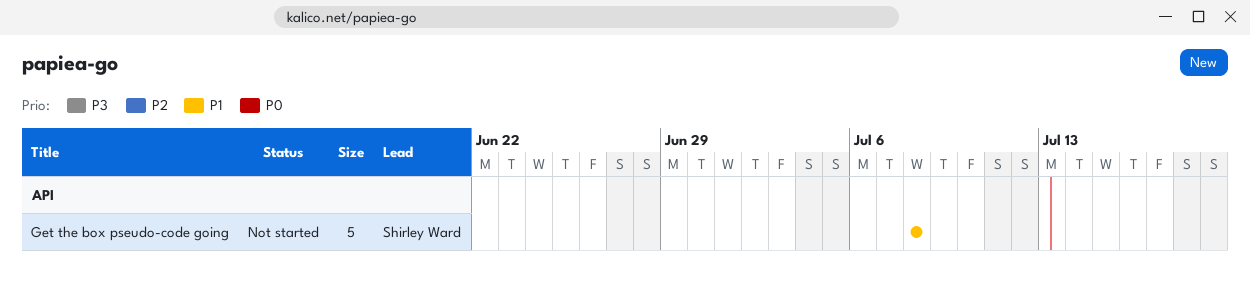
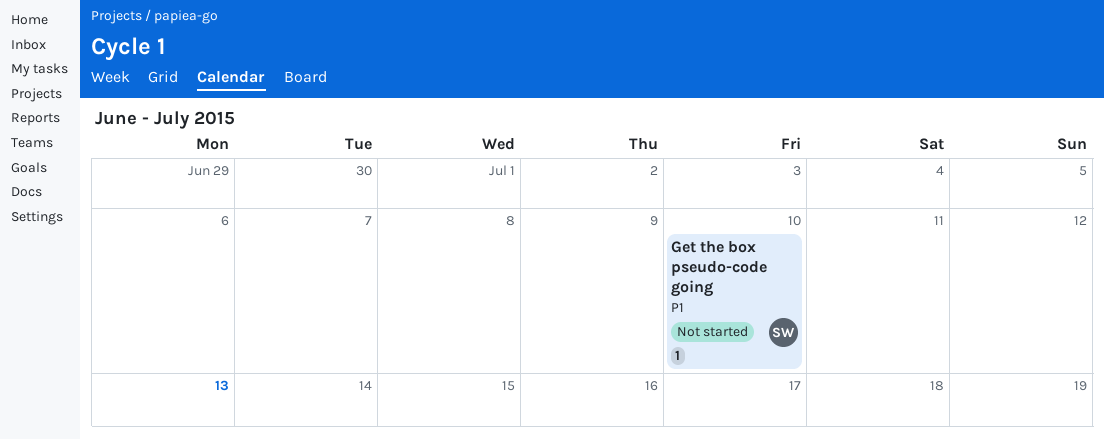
Get the box pseudo-code going, estimate: 5 -> 1
Get the box pseudo-code going, due: Jul 8 -> Jul 10

